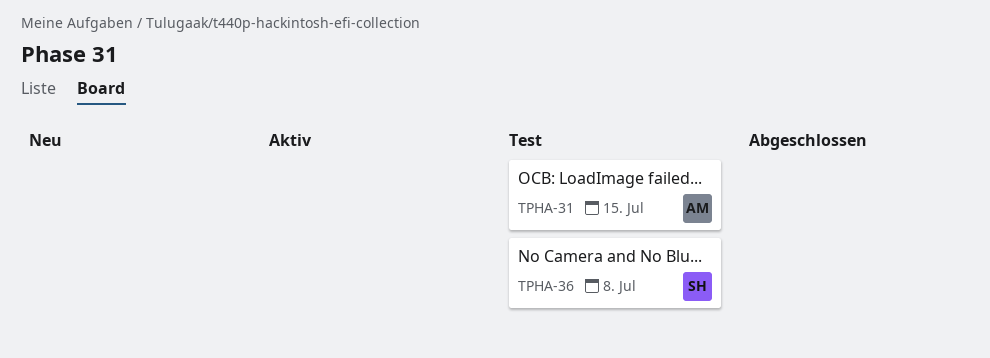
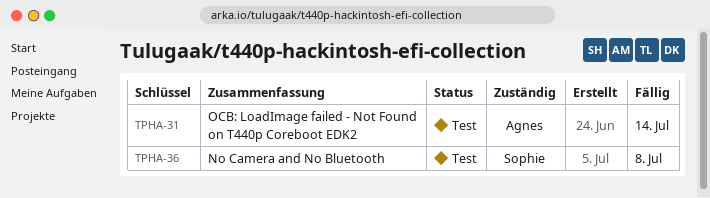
TPHA-31, due: Jul 15 -> Jul 14

